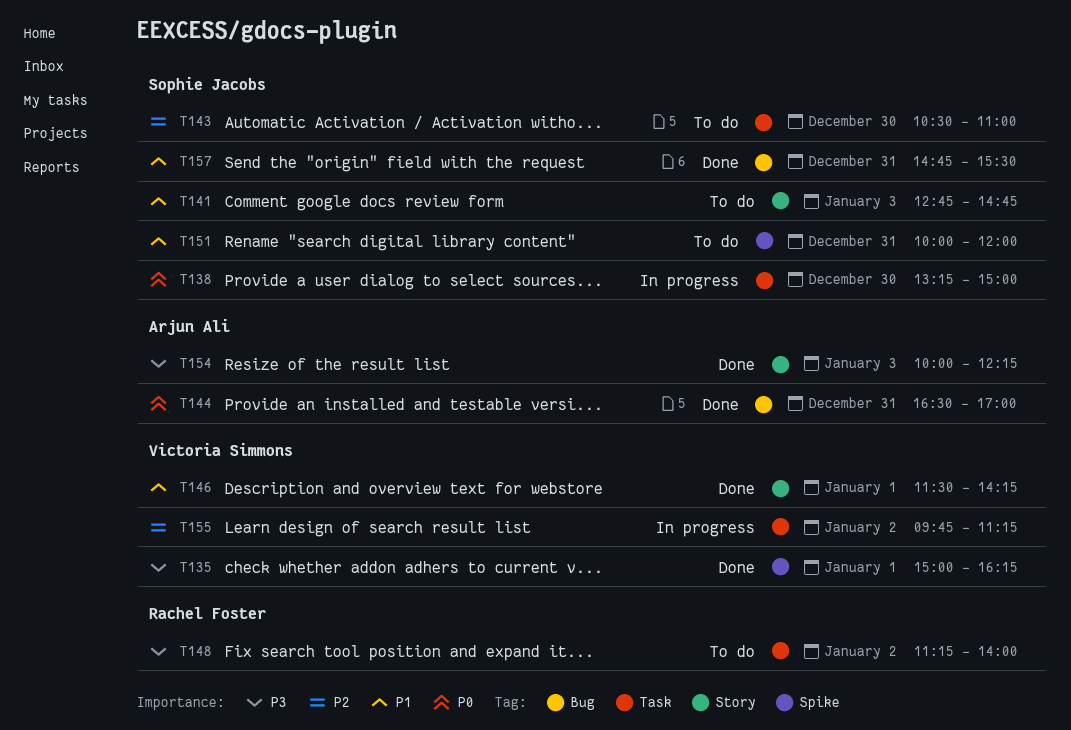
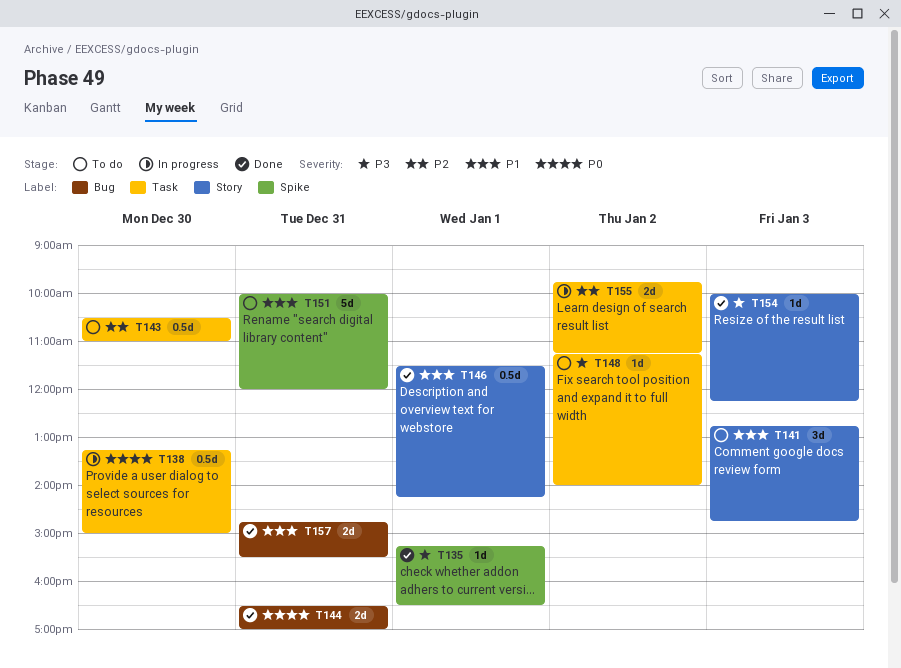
T135, begins: 15:00 -> 15:15
T135, ends: 16:15 -> 16:30

